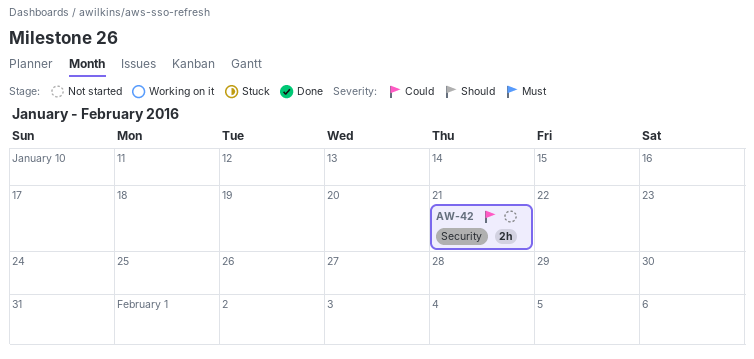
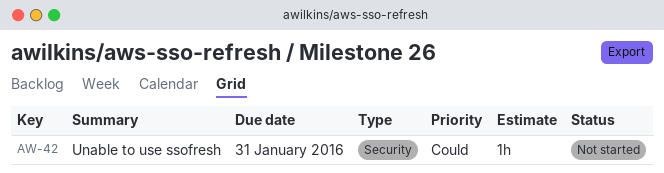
AW-42, estimate: 2h -> 1h
AW-42, due: Jan 21 -> Jan 31

